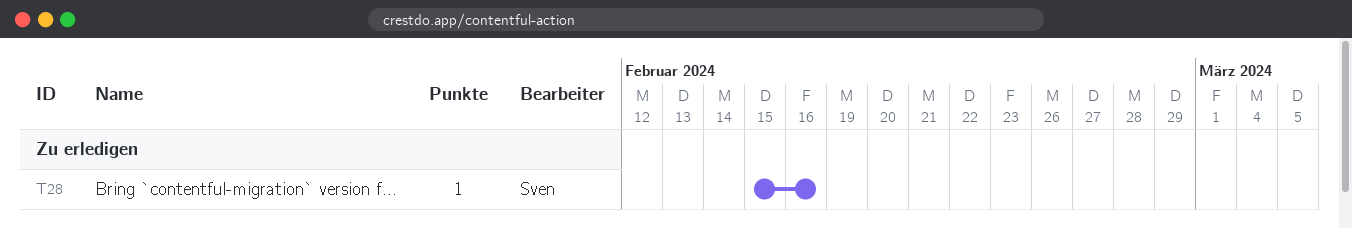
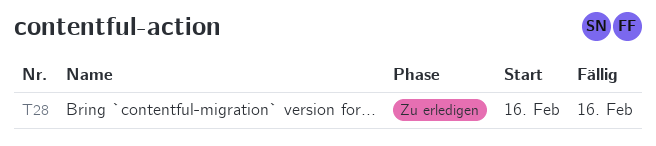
T28, start: Feb 15 -> Feb 16

